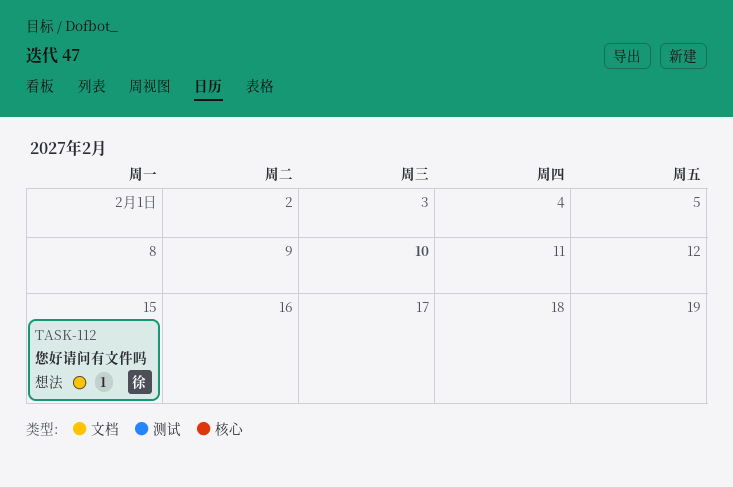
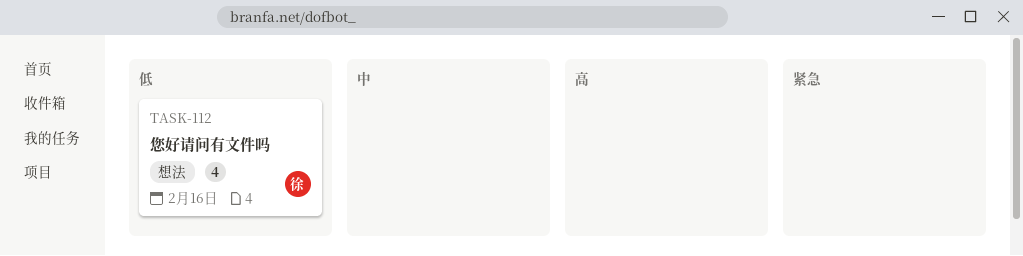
TASK-112, estimate: 1 -> 4
TASK-112, due: Feb 15 -> Feb 16

